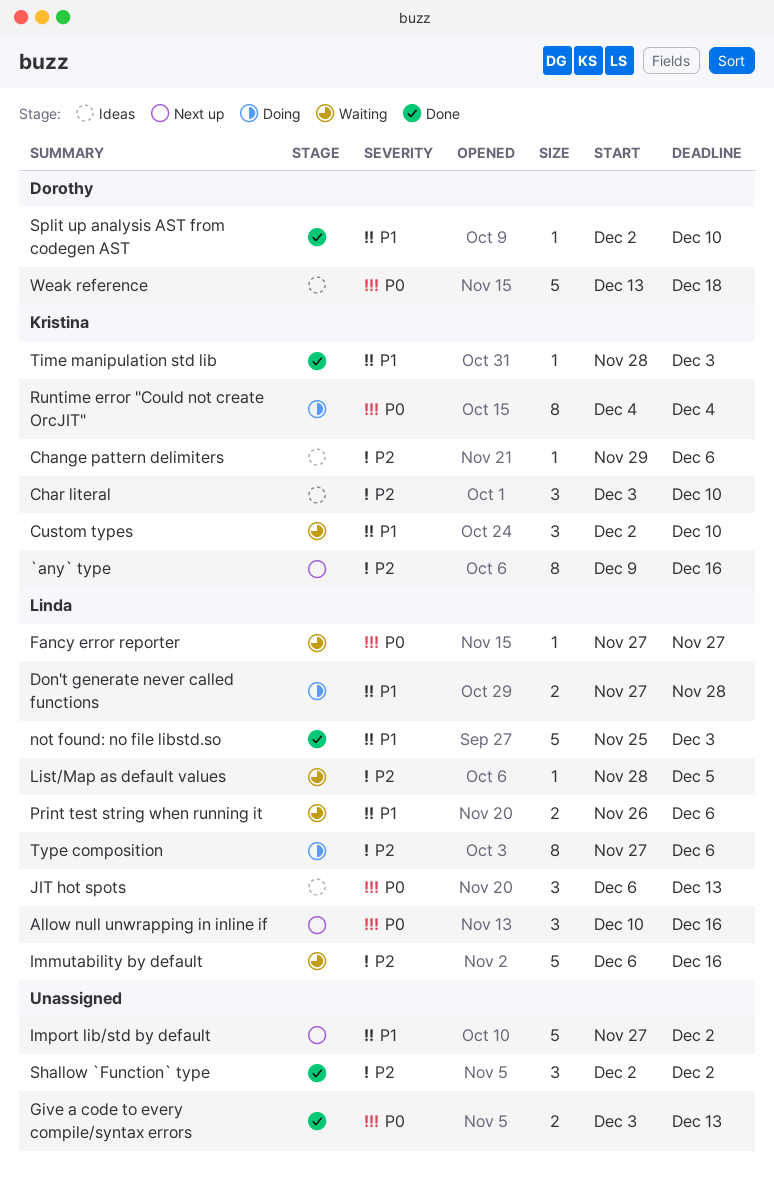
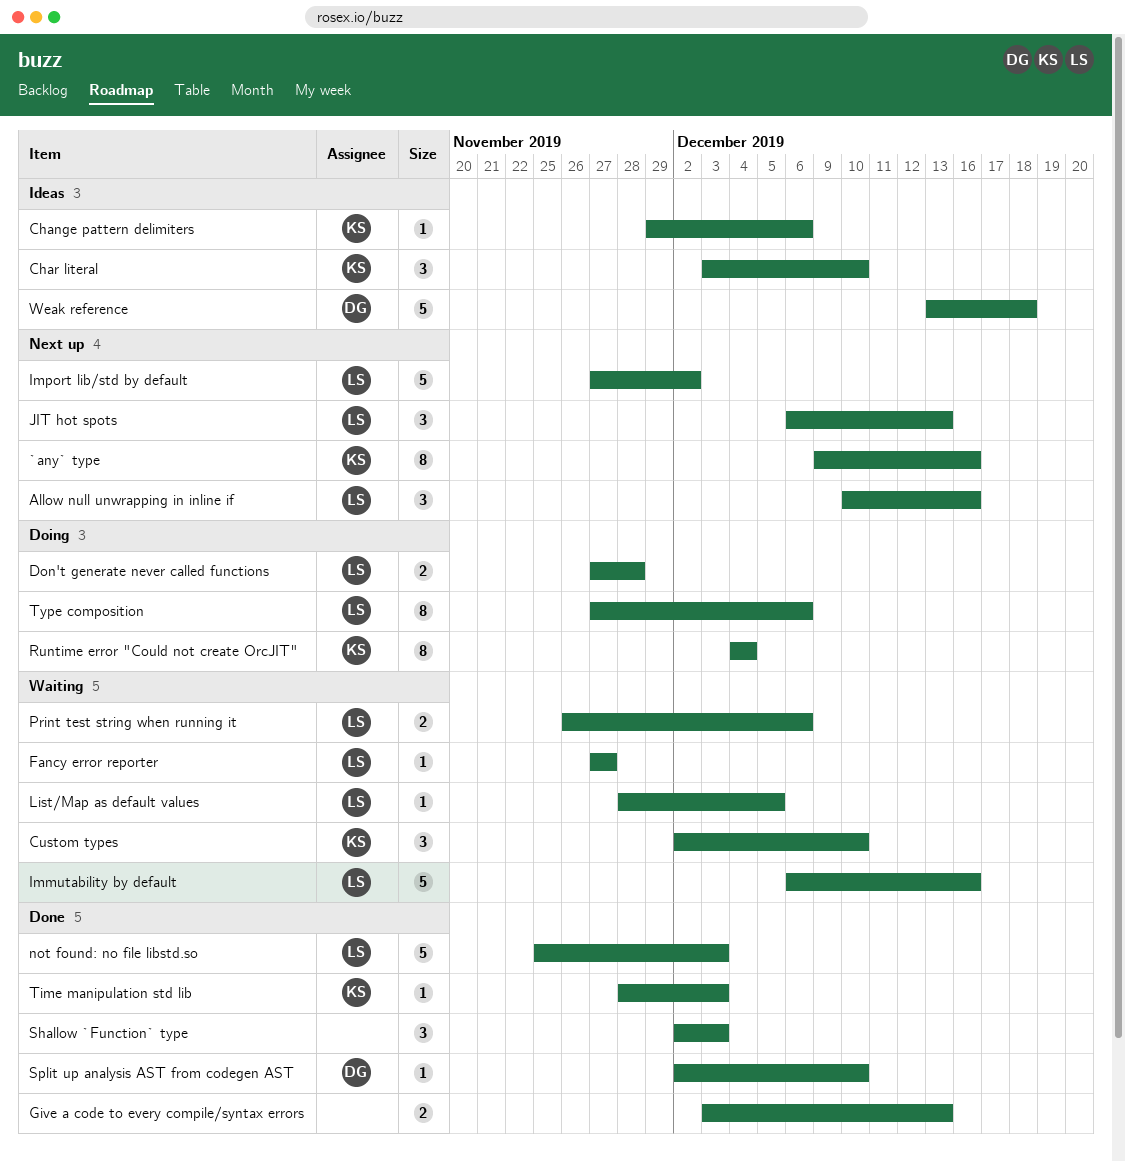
Import lib/std by default, owner: none -> Linda
JIT hot spots, status: Ideas -> Next up
Shallow `Function` type, due: Dec 2 -> Dec 3

